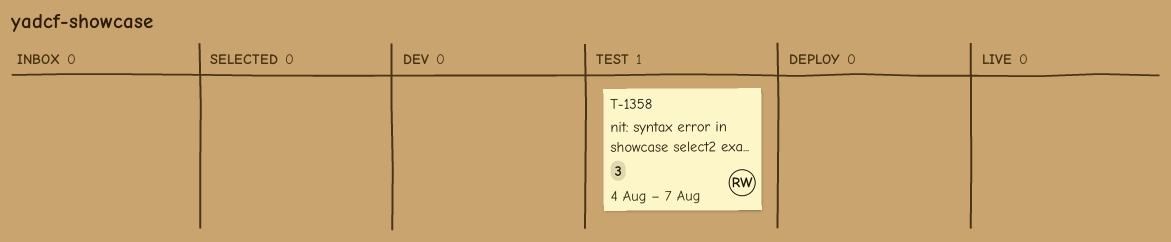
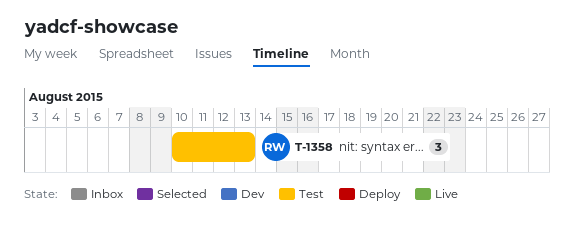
T-1358, start: Aug 4 -> Aug 10
T-1358, due: Aug 7 -> Aug 13

